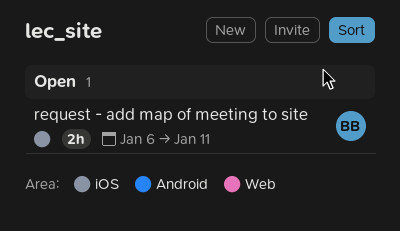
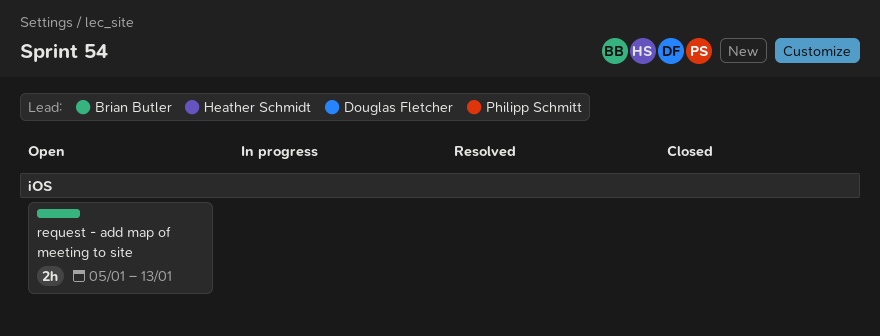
request - add map of meeting to site, start: Jan 6 -> Jan 5
request - add map of meeting to site, due: Jan 11 -> Jan 13

